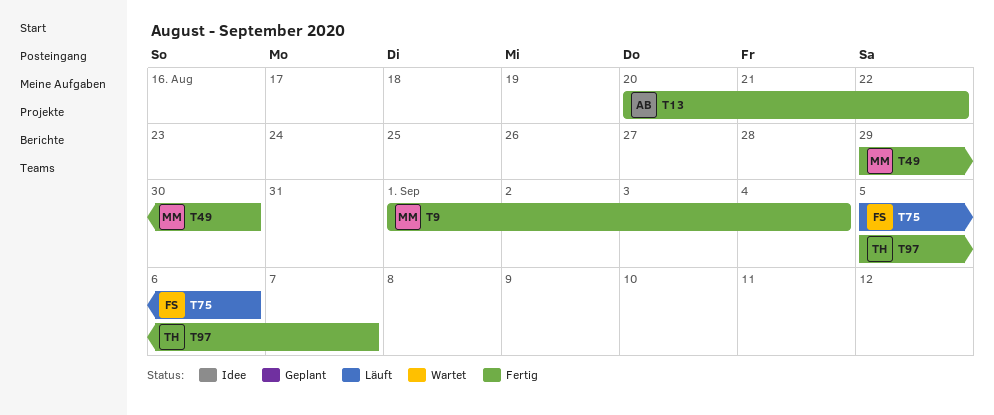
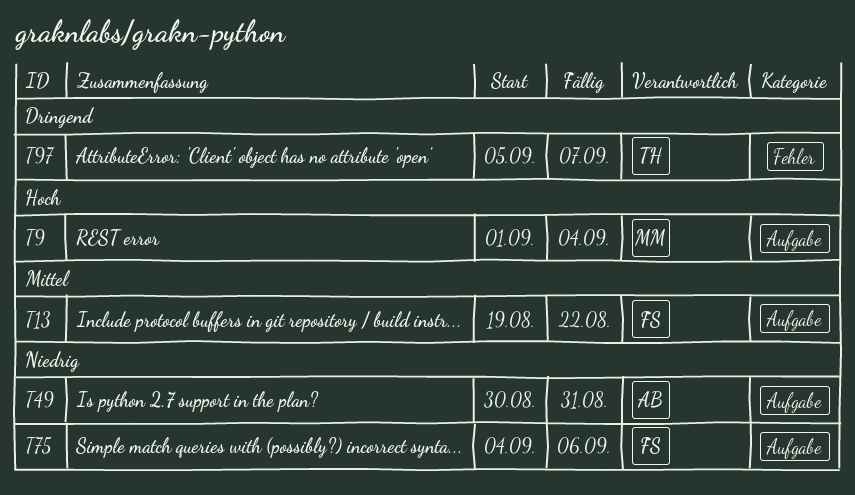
T13, owner: AB -> FS
T13, start: Aug 20 -> Aug 19
T49, owner: MM -> AB
T49, start: Aug 29 -> Aug 30
T49, due: Aug 30 -> Aug 31
T75, start: Sep 5 -> Sep 4

